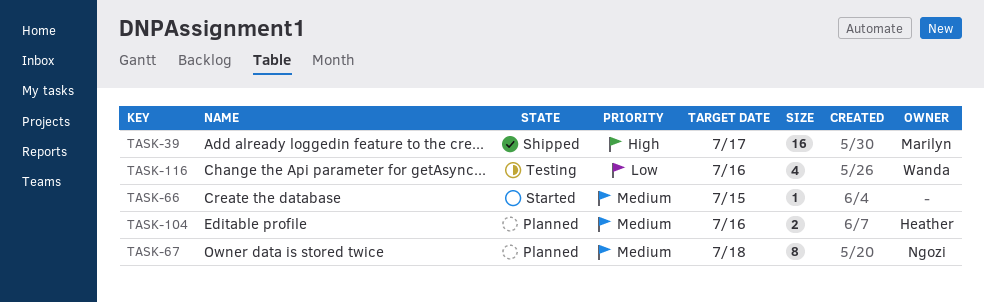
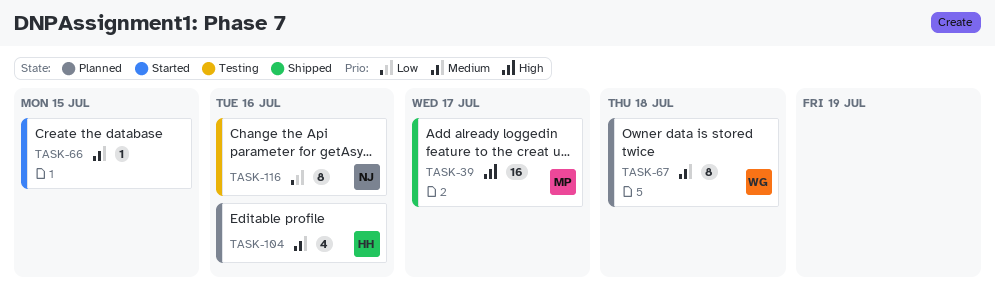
TASK-67, owner: Ngozi -> Wanda
TASK-104, estimate: 2 -> 4
TASK-116, owner: Wanda -> Ngozi
TASK-116, estimate: 4 -> 8

